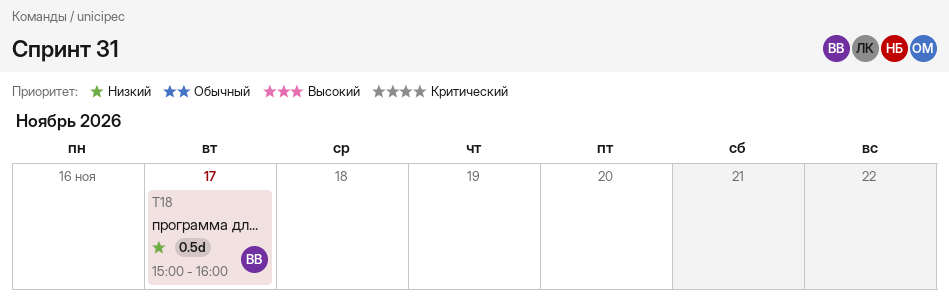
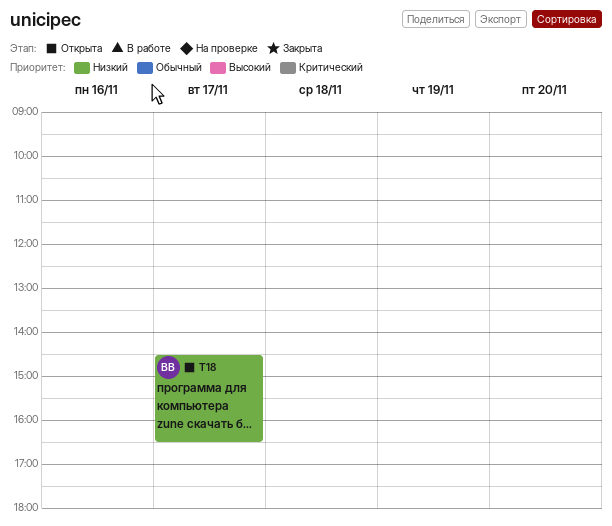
T18, begins: 15:00 -> 14:30
T18, ends: 16:00 -> 16:30

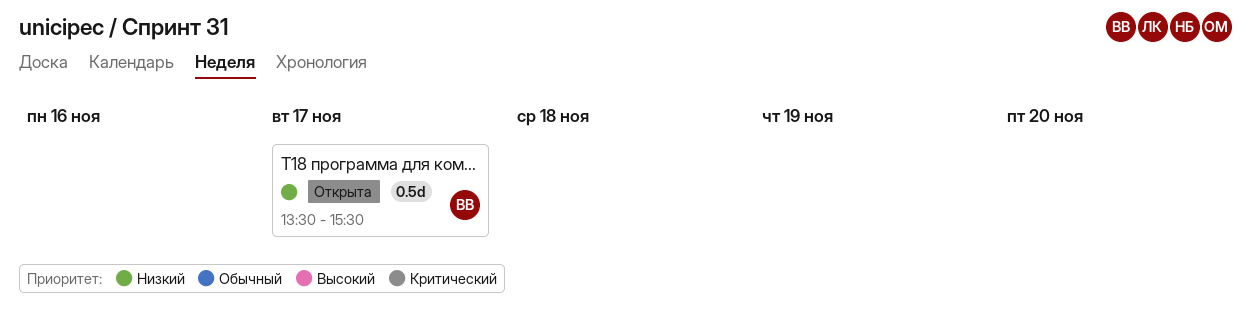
T18, begins: 14:30 -> 13:30
T18, ends: 16:30 -> 15:30

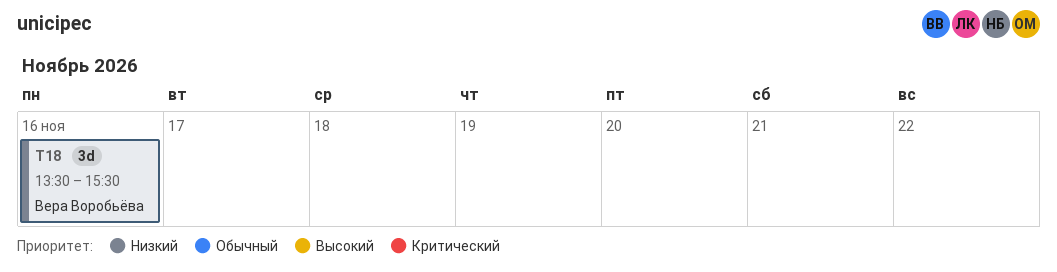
T18, estimate: 0.5d -> 3d
T18, day: Nov 17 -> Nov 16

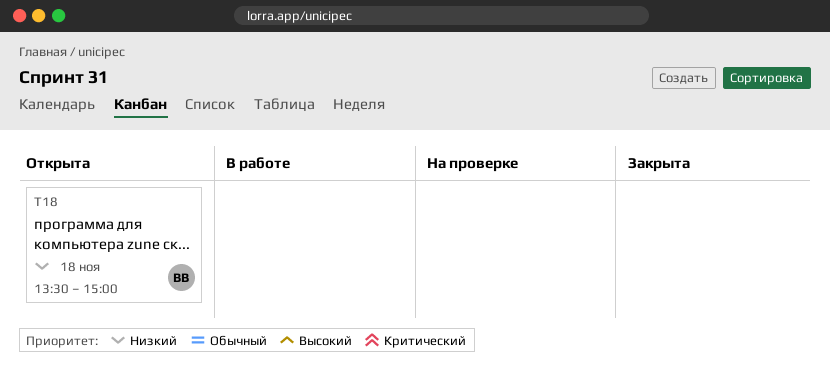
T18, day: Nov 16 -> Nov 18
T18, ends: 15:30 -> 15:00

